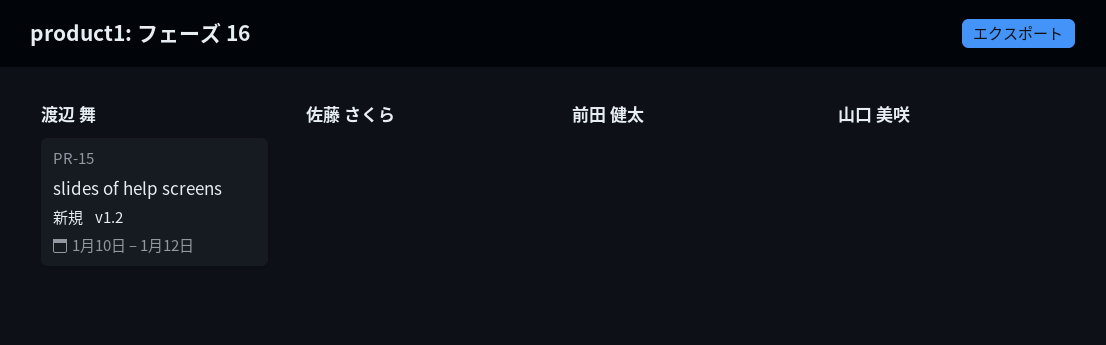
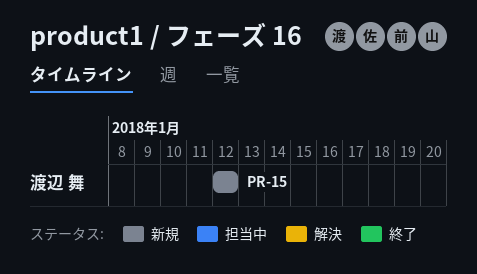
PR-15, start: Jan 10 -> Jan 12

